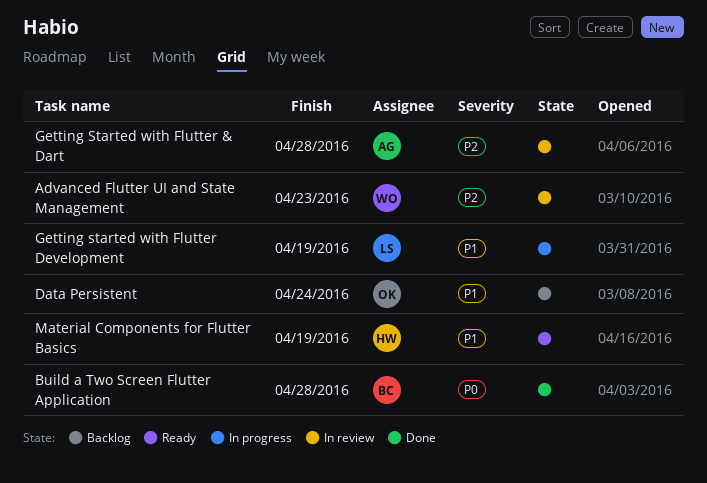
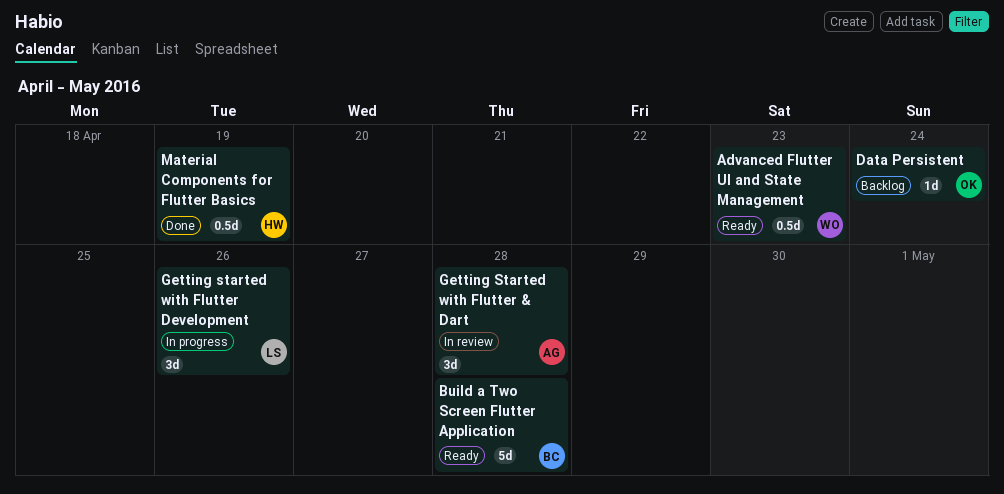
Advanced Flutter UI and State Management, status: In review -> Ready
Build a Two Screen Flutter Application, status: Done -> Ready
Getting started with Flutter Development, due: Apr 19 -> Apr 26
Material Components for Flutter Basics, status: Ready -> Done

